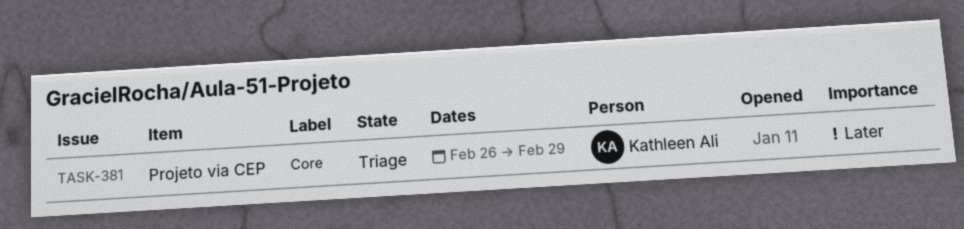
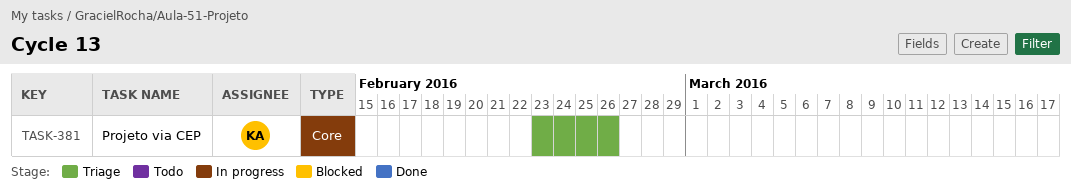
TASK-381, start: Feb 26 -> Feb 23
TASK-381, due: Feb 29 -> Feb 26

